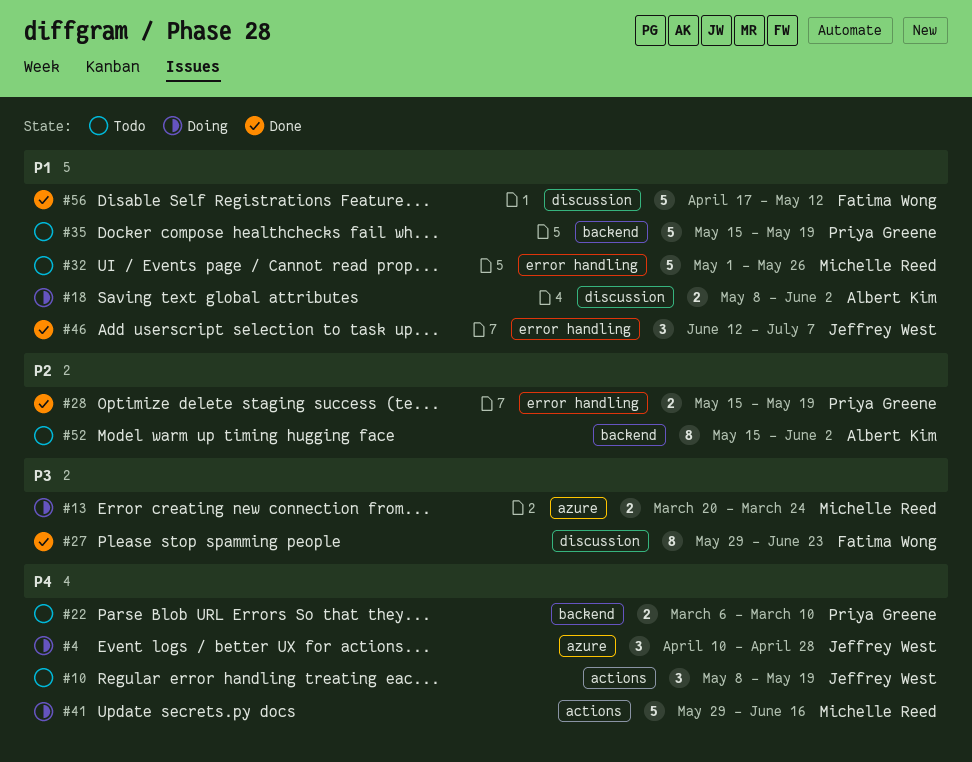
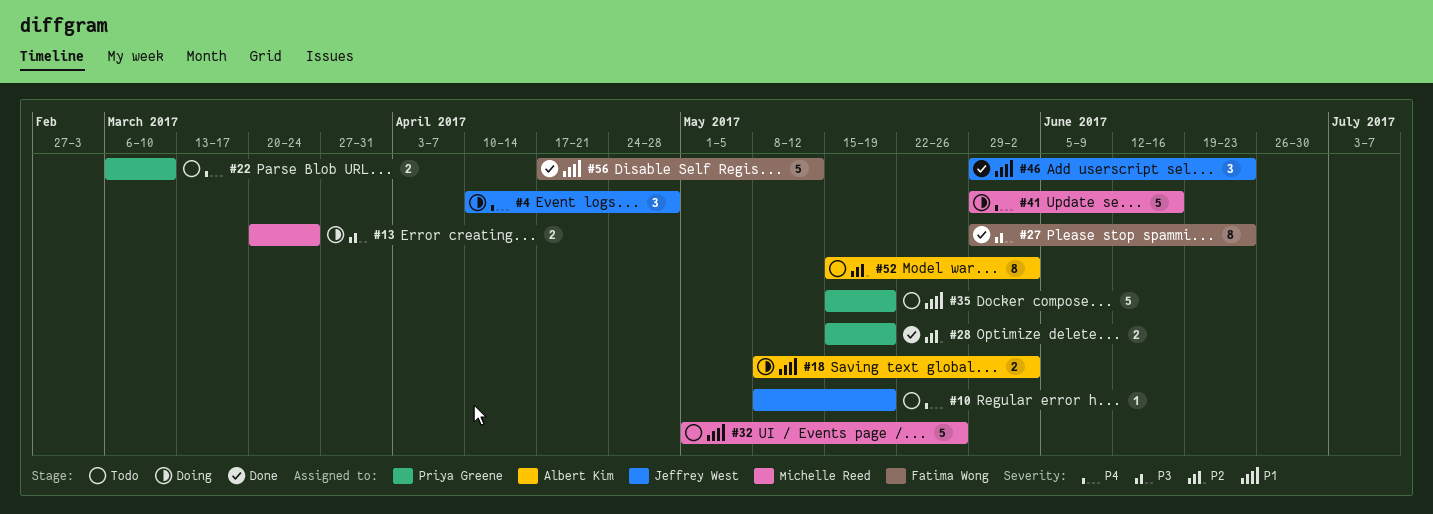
#10, estimate: 3 -> 1
#46, start: Jun 12 -> May 29
#46, due: Jul 7 -> Jun 23

